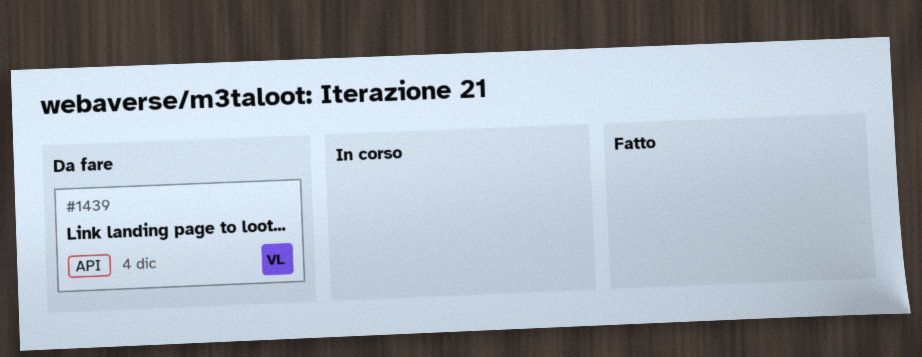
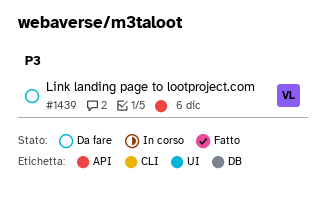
#1439, due: Dec 4 -> Dec 6

